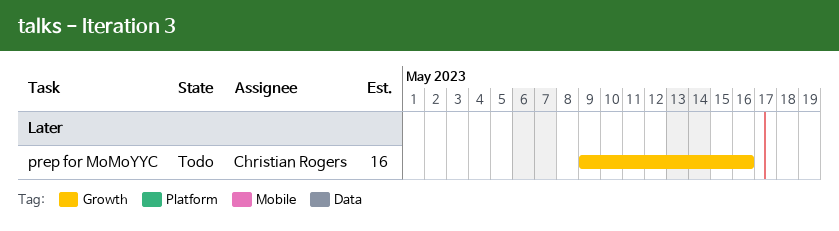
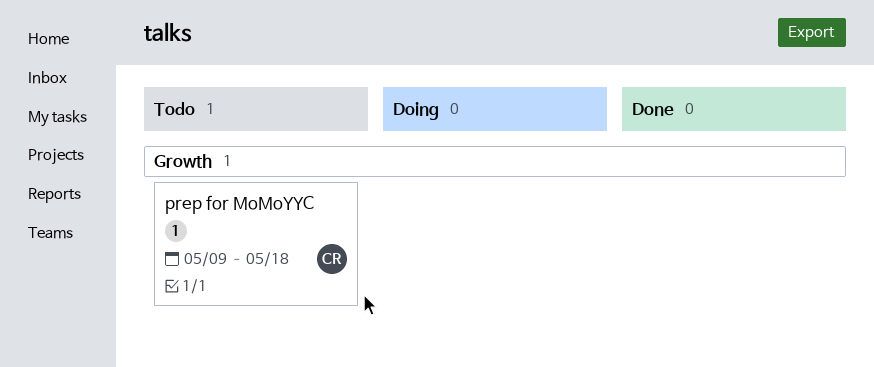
prep for MoMoYYC, estimate: 16 -> 1
prep for MoMoYYC, due: May 16 -> May 18

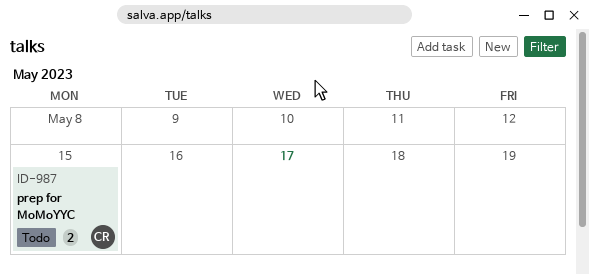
prep for MoMoYYC, estimate: 1 -> 2
prep for MoMoYYC, due: May 18 -> May 15

